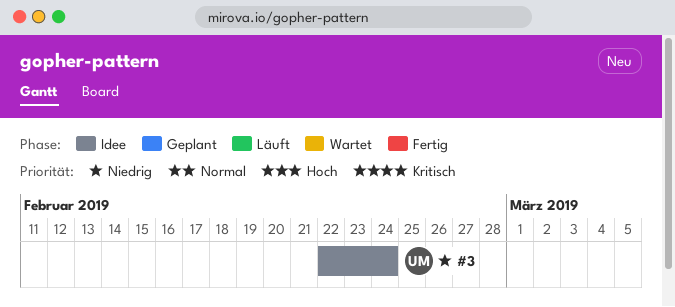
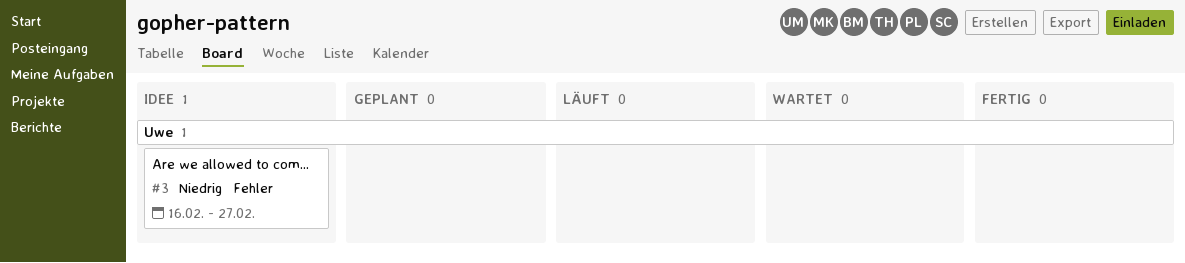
#3, start: Feb 22 -> Feb 16
#3, due: Feb 24 -> Feb 27

